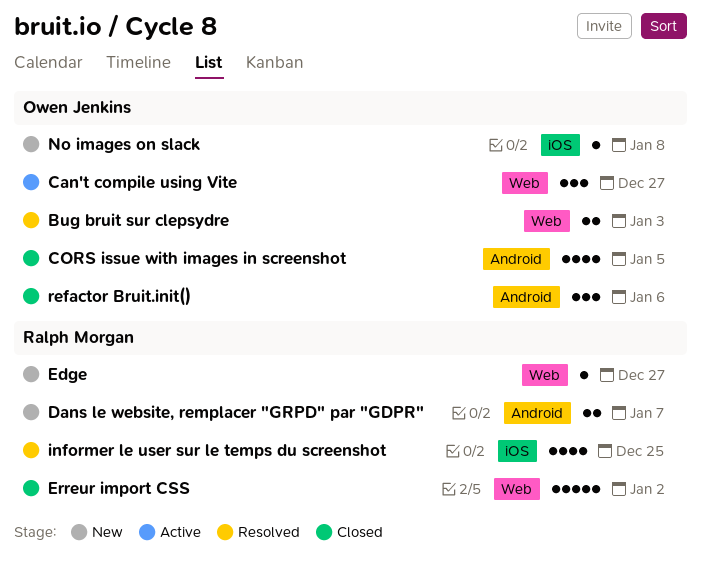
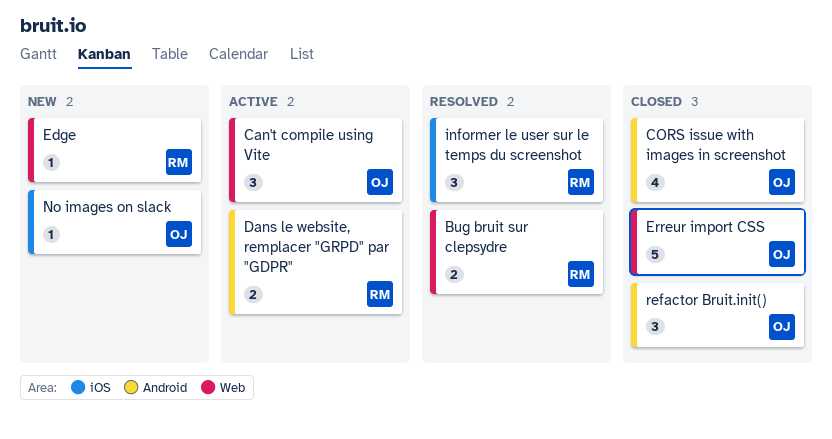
Bug bruit sur clepsydre, owner: Owen Jenkins -> Ralph Morgan
Dans le website, remplacer "GRPD" par "GDPR", status: New -> Active
Erreur import CSS, owner: Ralph Morgan -> Owen Jenkins
informer le user sur le temps du screenshot, estimate: 4 -> 3

